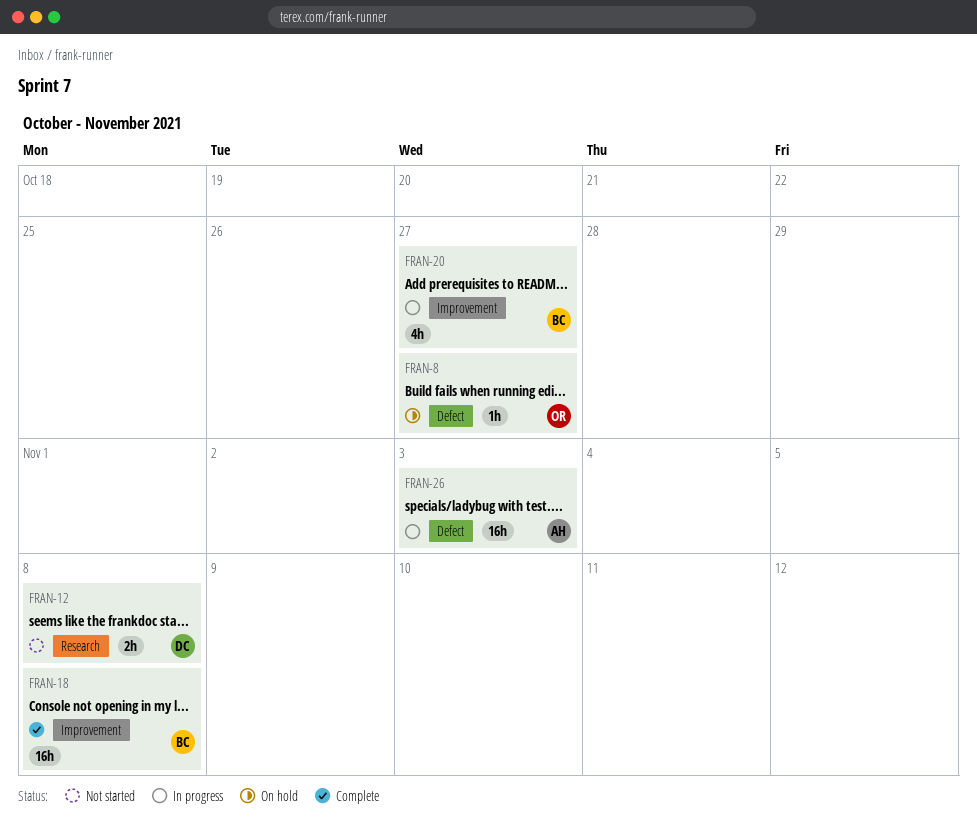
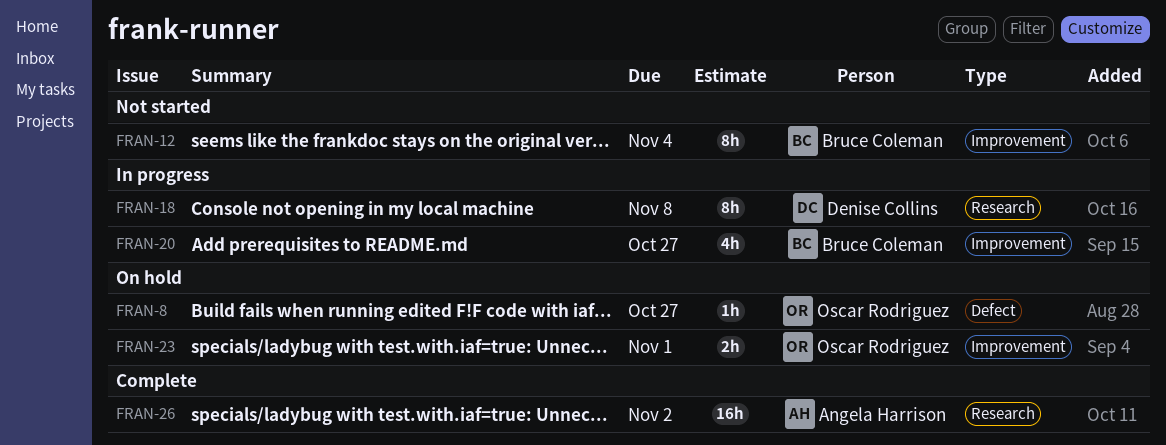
FRAN-12, owner: Denise Collins -> Bruce Coleman
FRAN-12, label: Research -> Improvement
FRAN-12, estimate: 2h -> 8h
FRAN-12, due: Nov 8 -> Nov 4
FRAN-18, status: Complete -> In progress
FRAN-18, owner: Bruce Coleman -> Denise Collins
FRAN-18, label: Improvement -> Research
FRAN-18, estimate: 16h -> 8h
FRAN-23: none -> present
FRAN-26, status: In progress -> Complete
FRAN-26, label: Defect -> Research
FRAN-26, due: Nov 3 -> Nov 2

